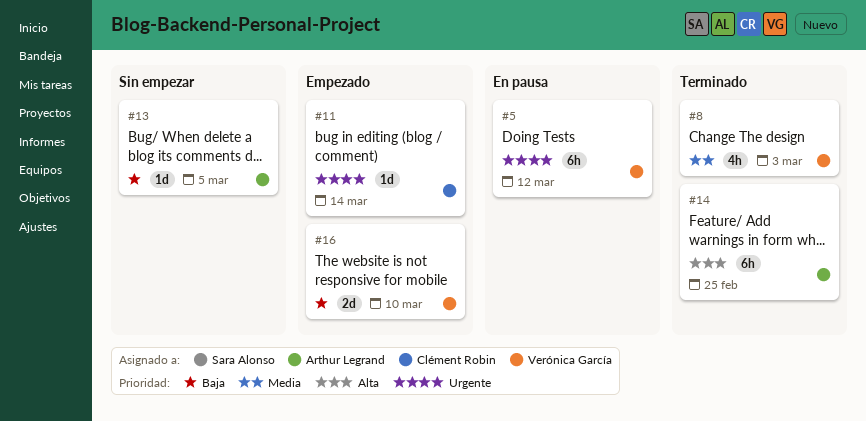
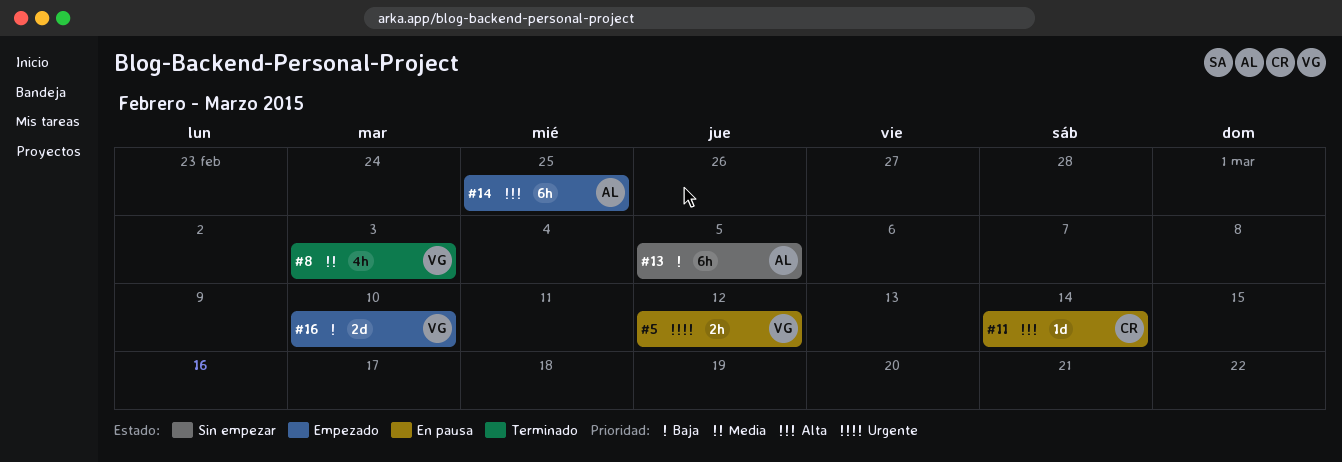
#5, estimate: 6h -> 2h
#11, status: Empezado -> En pausa
#11, priority: Urgente -> Alta
#13, estimate: 1d -> 6h
#14, status: Terminado -> Empezado

